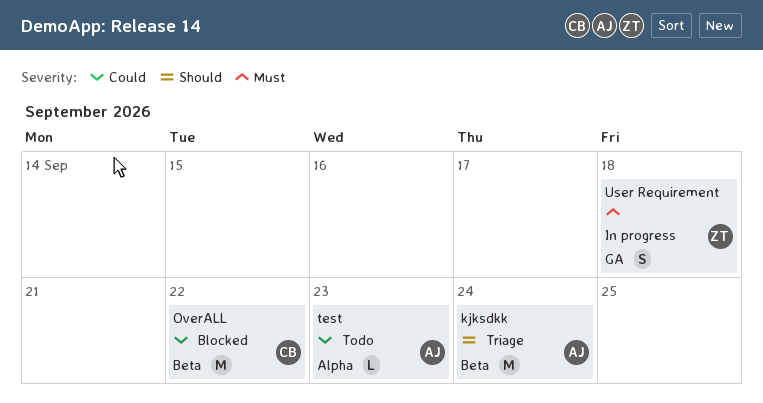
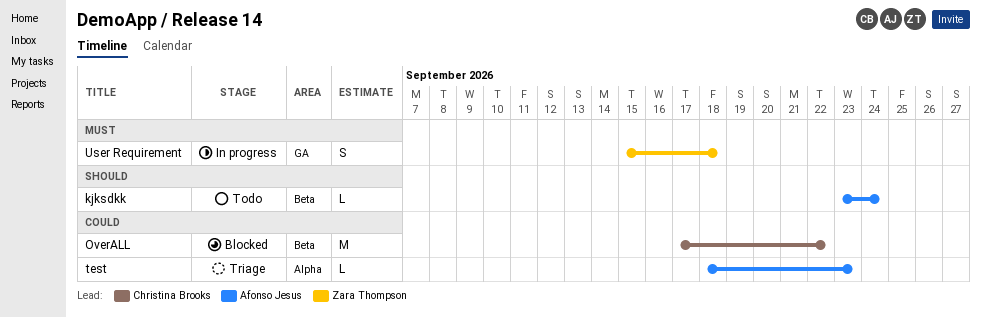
kjksdkk, status: Triage -> Todo
kjksdkk, estimate: M -> L
test, status: Todo -> Triage

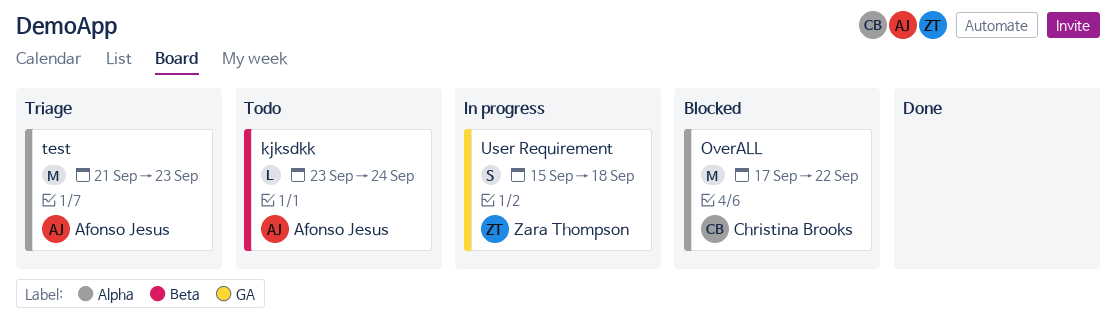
OverALL, label: Beta -> Alpha
test, estimate: L -> M
test, start: Sep 18 -> Sep 21

